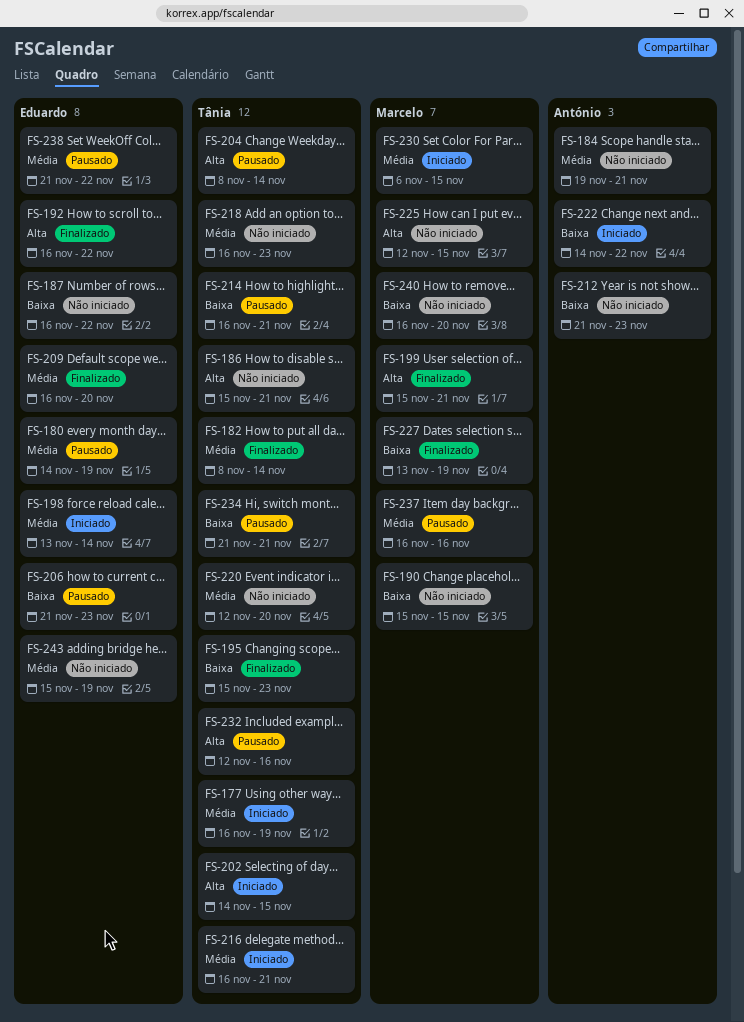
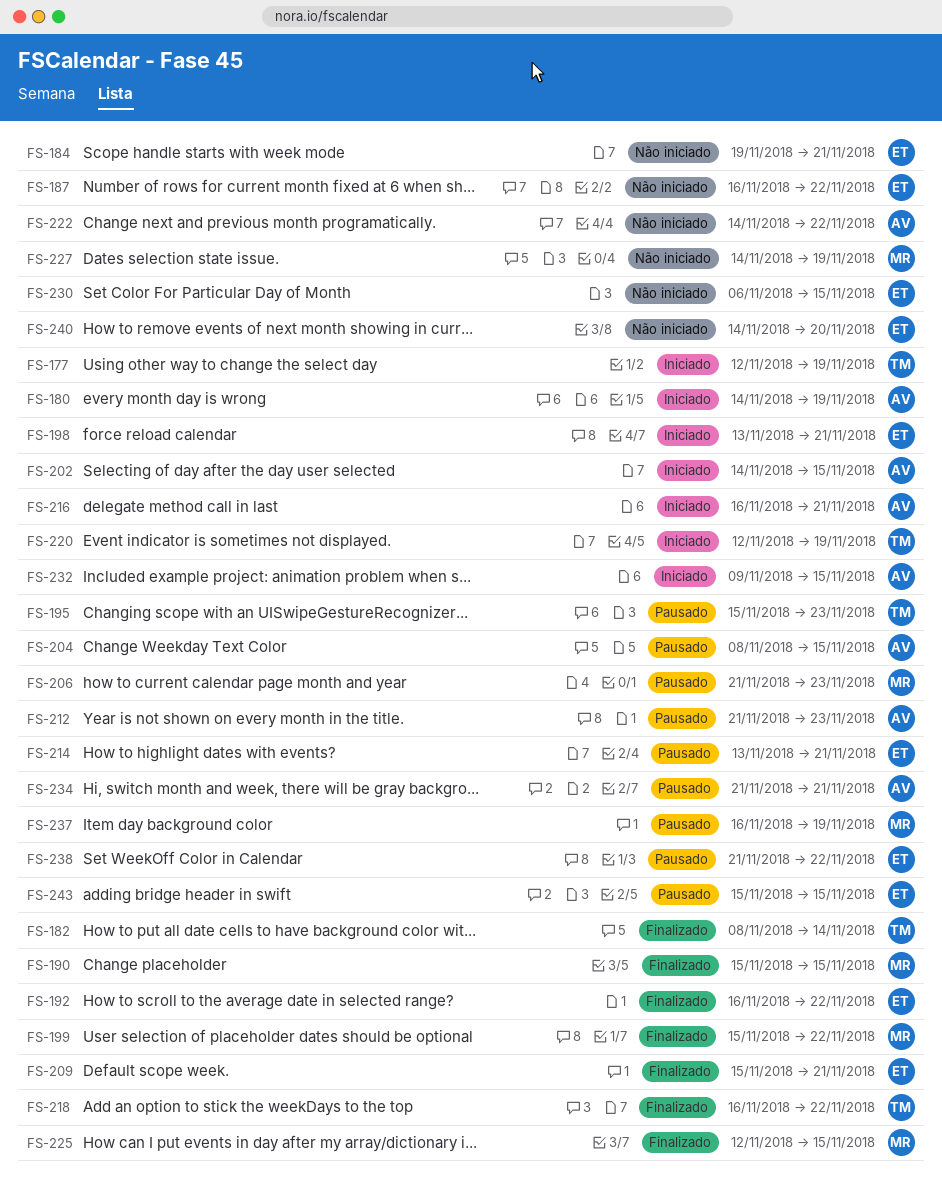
FS-177, start: Nov 16 -> Nov 12
FS-180, status: Pausado -> Iniciado
FS-180, owner: Eduardo -> António
FS-184, owner: António -> Eduardo
FS-186: present -> none
FS-190, status: Não iniciado -> Finalizado
FS-195, status: Finalizado -> Pausado
FS-198, due: Nov 14 -> Nov 21
FS-199, due: Nov 21 -> Nov 22
FS-202, owner: Tânia -> António
FS-204, owner: Tânia -> António
FS-204, due: Nov 14 -> Nov 15
FS-206, owner: Eduardo -> Marcelo
FS-209, start: Nov 16 -> Nov 15
FS-209, due: Nov 20 -> Nov 21
FS-212, status: Não iniciado -> Pausado
FS-214, owner: Tânia -> Eduardo
FS-214, start: Nov 16 -> Nov 13
FS-216, owner: Tânia -> António
FS-218, status: Não iniciado -> Finalizado
FS-218, due: Nov 23 -> Nov 22
FS-220, status: Não iniciado -> Iniciado
FS-220, due: Nov 20 -> Nov 19
FS-222, status: Iniciado -> Não iniciado
FS-225, status: Não iniciado -> Finalizado
FS-227, status: Finalizado -> Não iniciado
FS-227, start: Nov 13 -> Nov 14
FS-230, status: Iniciado -> Não iniciado
FS-230, owner: Marcelo -> Eduardo
FS-232, status: Pausado -> Iniciado
FS-232, owner: Tânia -> António
FS-232, start: Nov 12 -> Nov 9
FS-232, due: Nov 16 -> Nov 15
FS-234, owner: Tânia -> António
FS-237, due: Nov 16 -> Nov 19
FS-240, owner: Marcelo -> Eduardo
FS-240, start: Nov 16 -> Nov 14
FS-243, status: Não iniciado -> Pausado
FS-243, due: Nov 19 -> Nov 15

